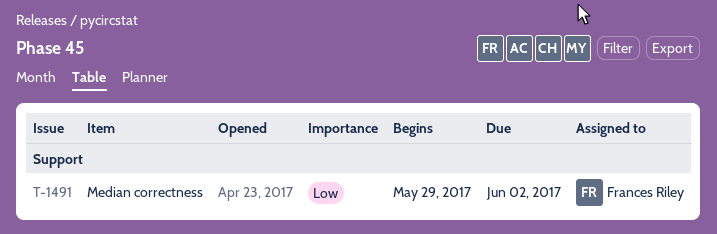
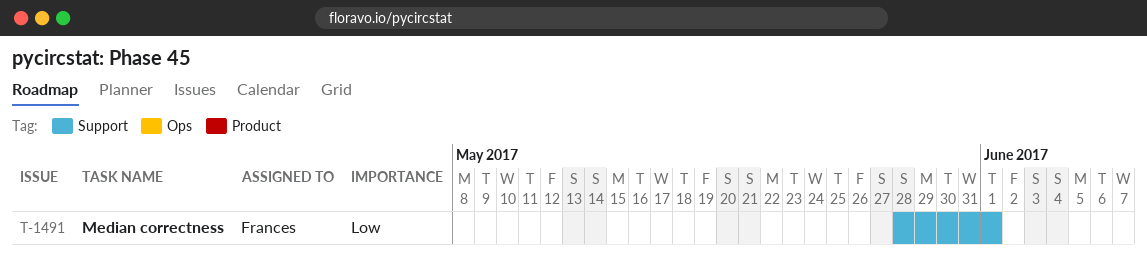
T-1491, start: May 29 -> May 28
T-1491, due: Jun 2 -> Jun 1

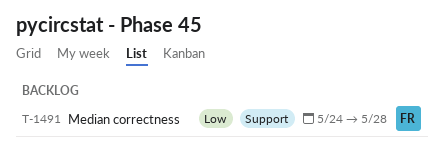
T-1491, start: May 28 -> May 24
T-1491, due: Jun 1 -> May 28

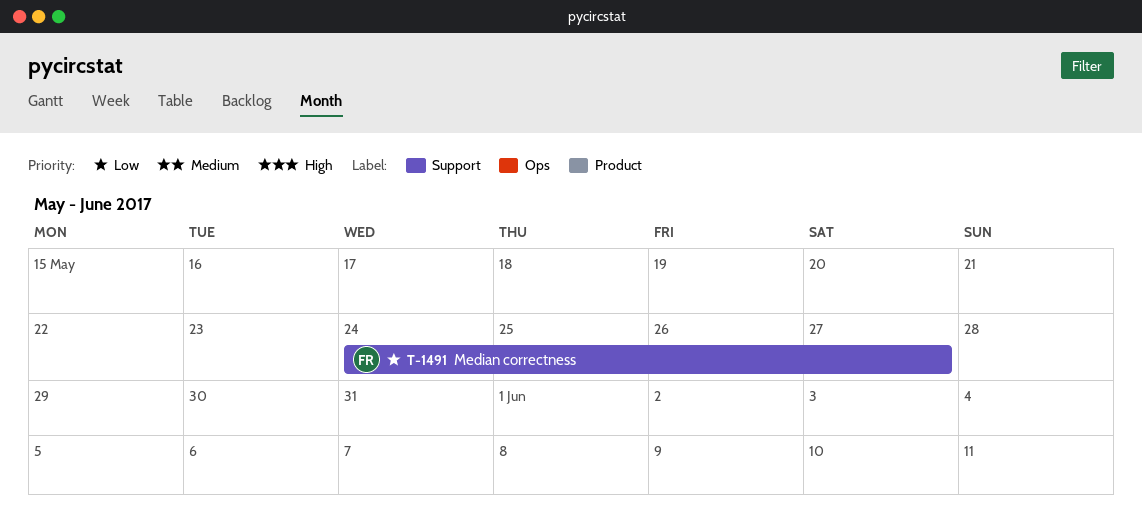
T-1491, due: May 28 -> May 27

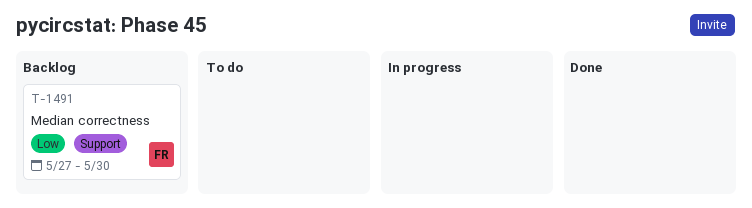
T-1491, start: May 24 -> May 27
T-1491, due: May 27 -> May 30

